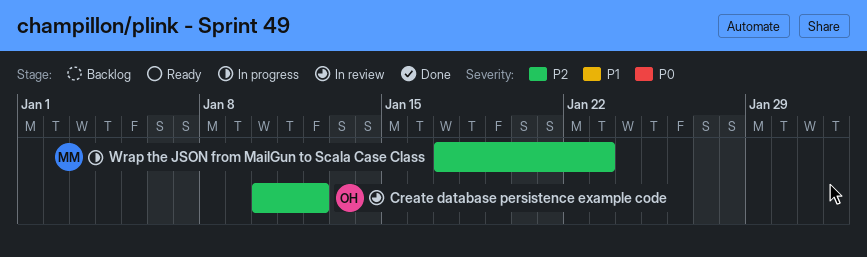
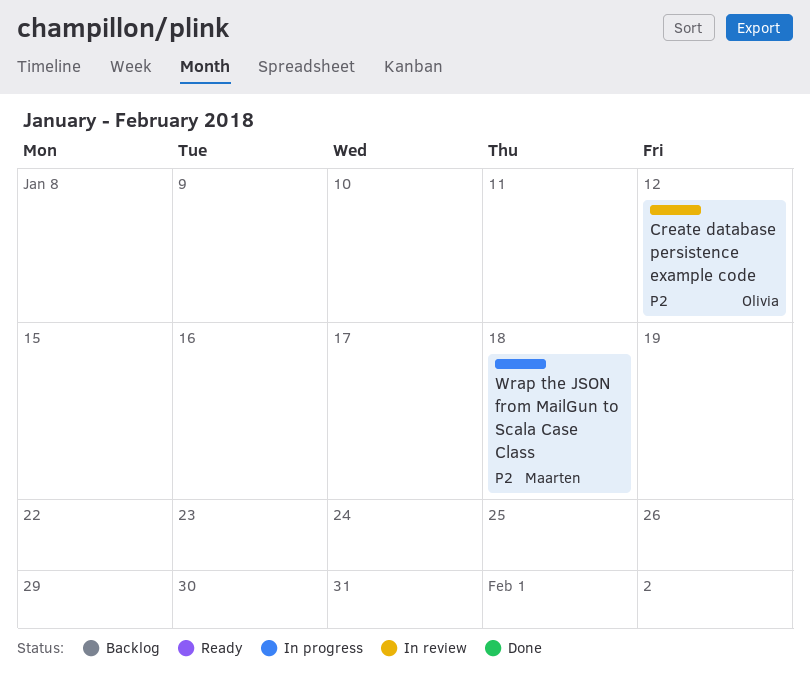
Wrap the JSON from MailGun to Scala Case Class, due: Jan 23 -> Jan 18

